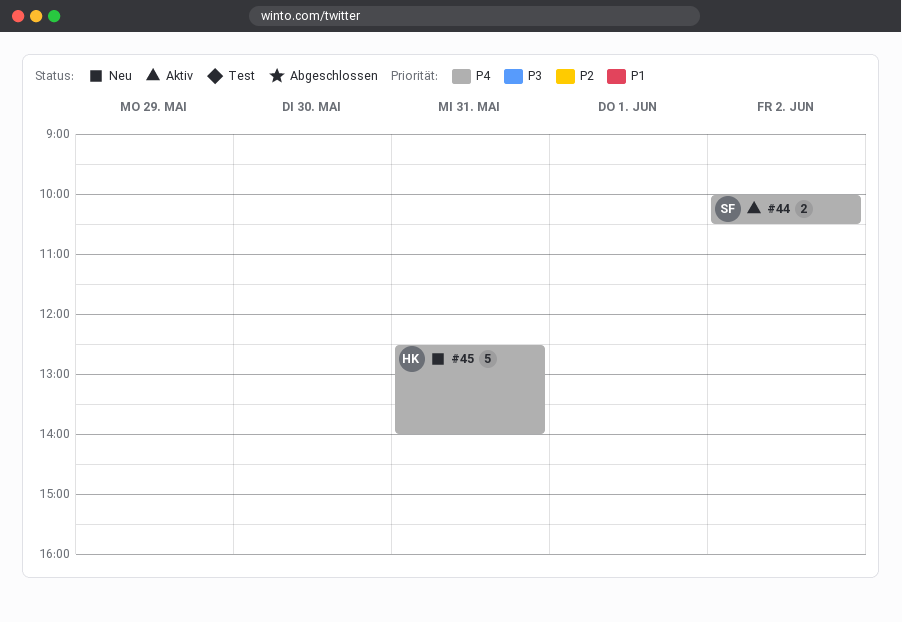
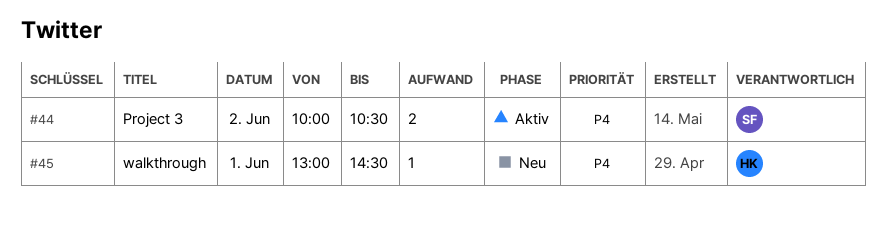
#45, estimate: 5 -> 1
#45, day: May 31 -> Jun 1
#45, begins: 12:30 -> 13:00
#45, ends: 14:00 -> 14:30

